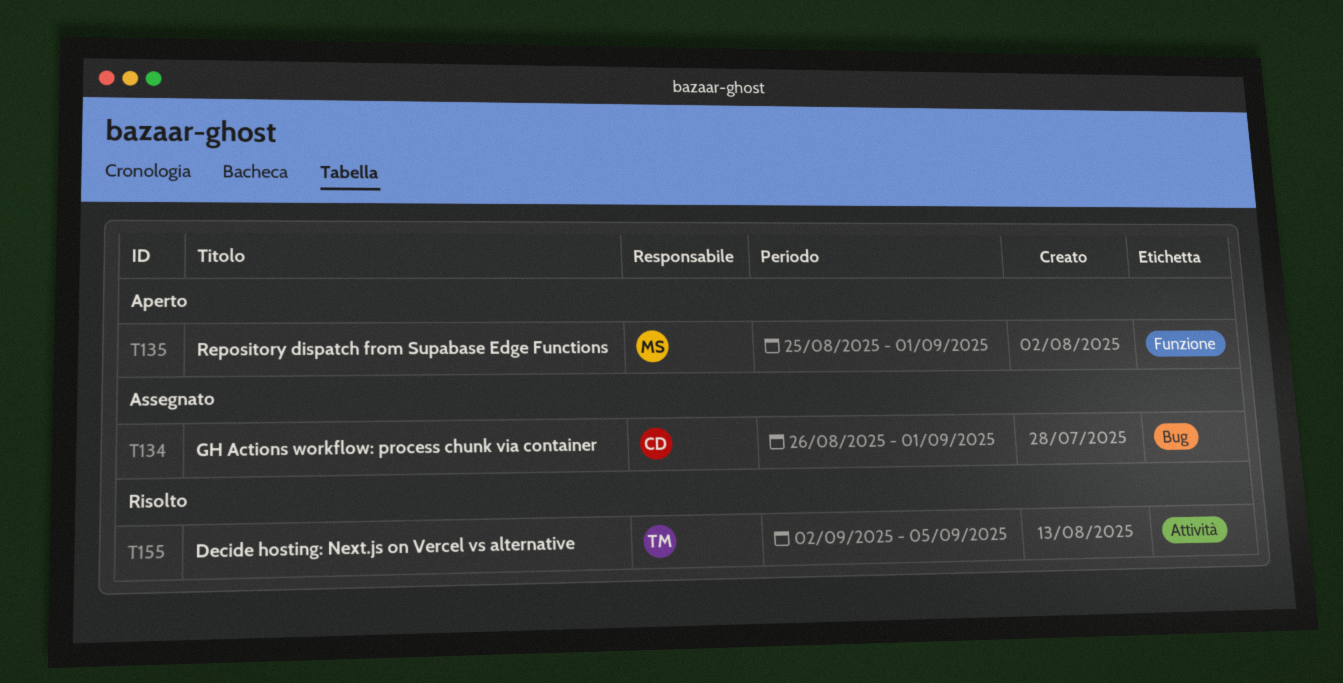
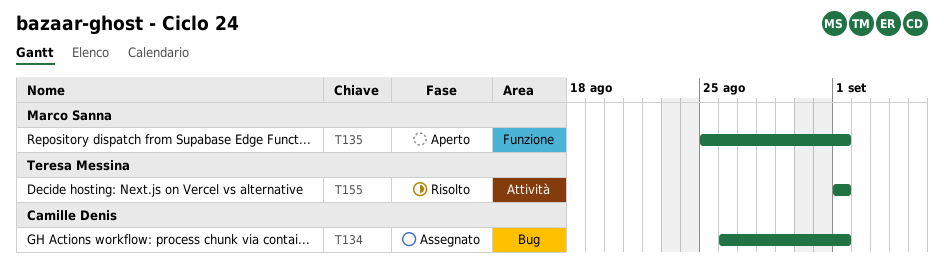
T155, start: Sep 2 -> Sep 1
T155, due: Sep 5 -> Sep 1

